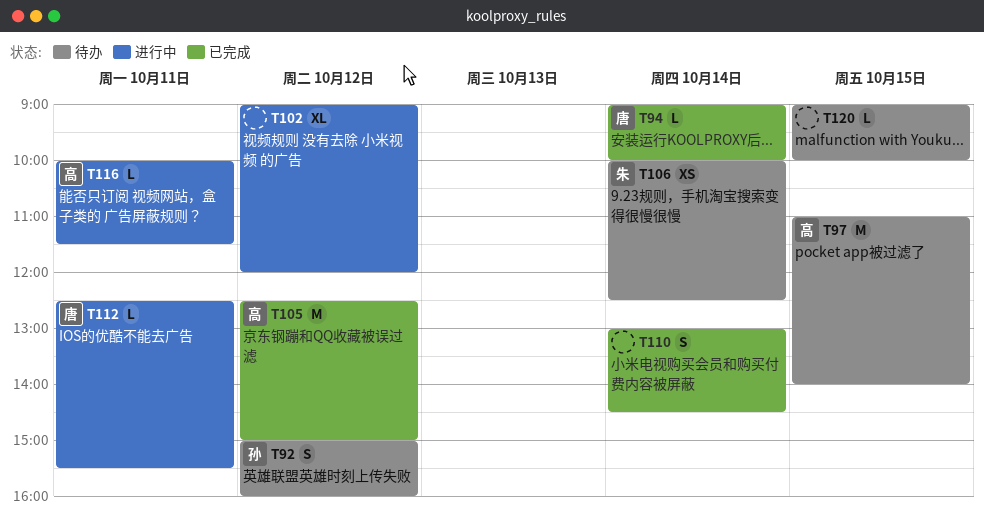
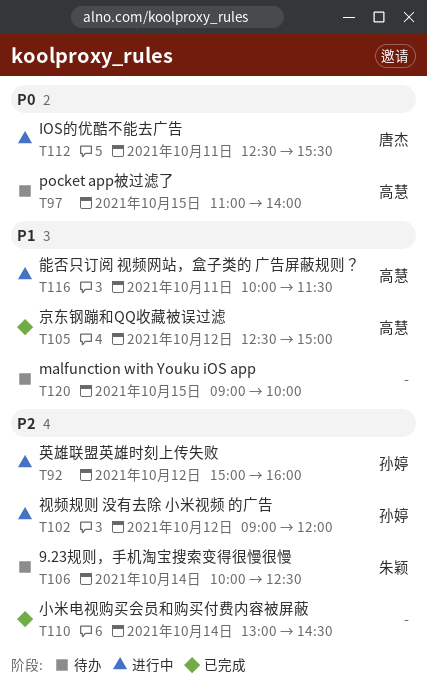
T92, status: 待办 -> 进行中
T94: present -> none
T102, owner: none -> 孙婷

